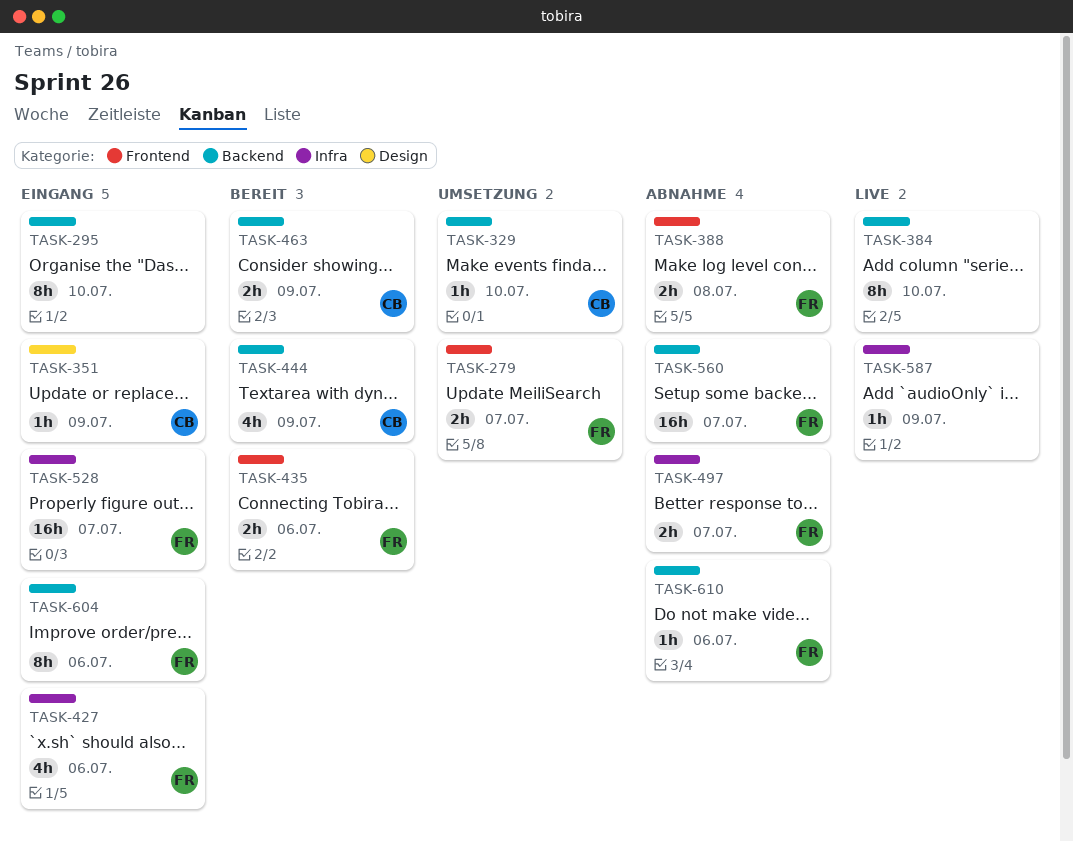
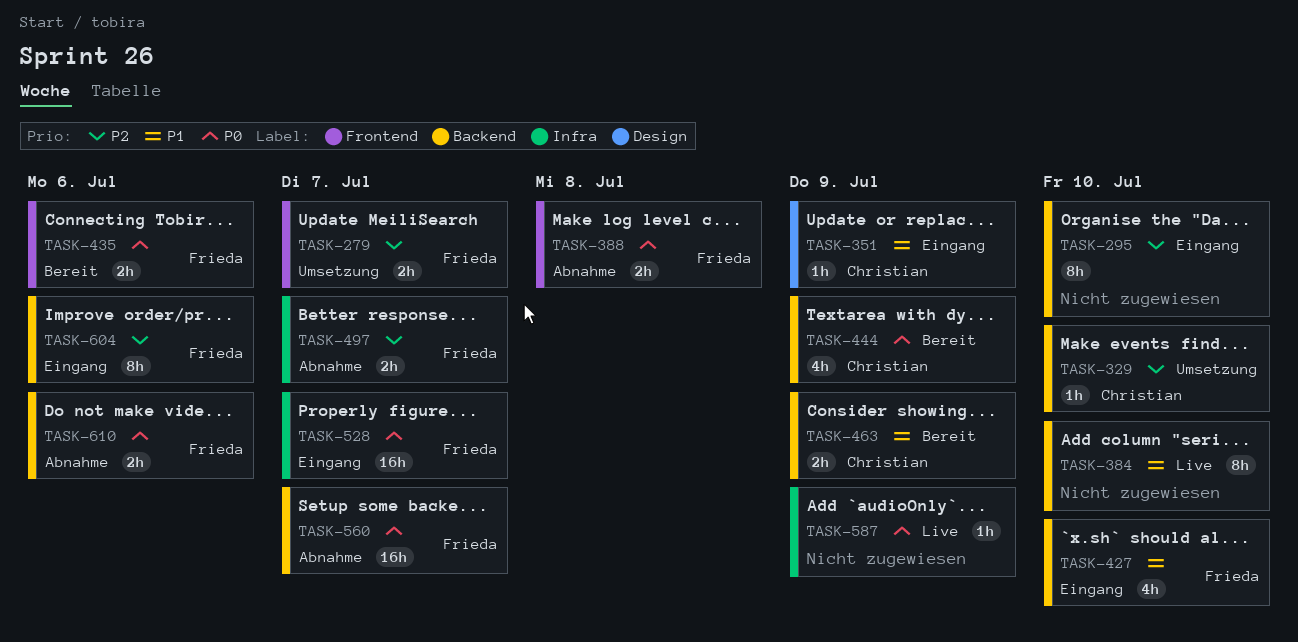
TASK-427, label: Infra -> Backend
TASK-427, due: Jul 6 -> Jul 10
TASK-610, estimate: 1h -> 2h

